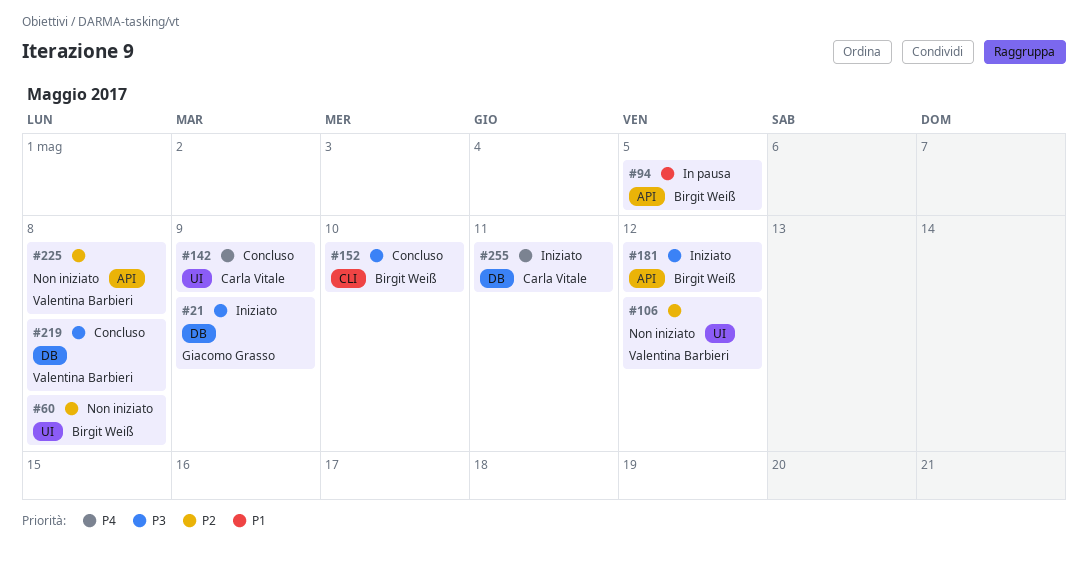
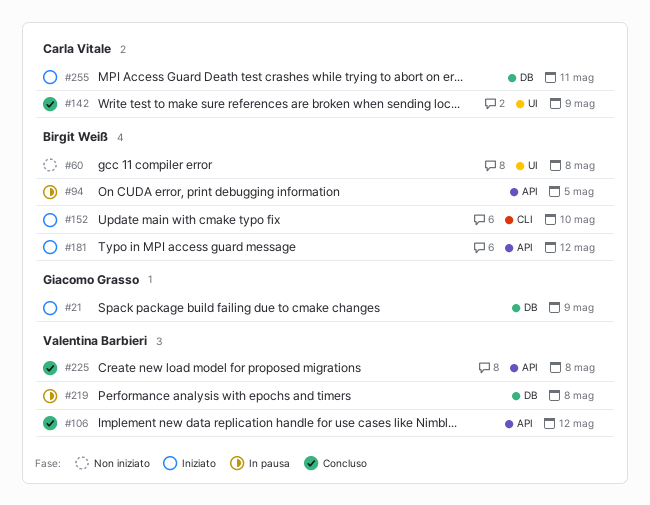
#106, status: Non iniziato -> Concluso
#106, label: UI -> API
#152, status: Concluso -> Iniziato
#219, status: Concluso -> In pausa
#225, status: Non iniziato -> Concluso

